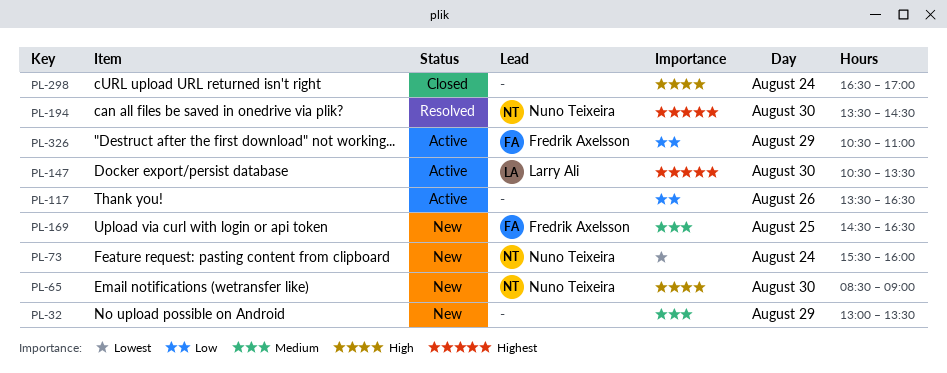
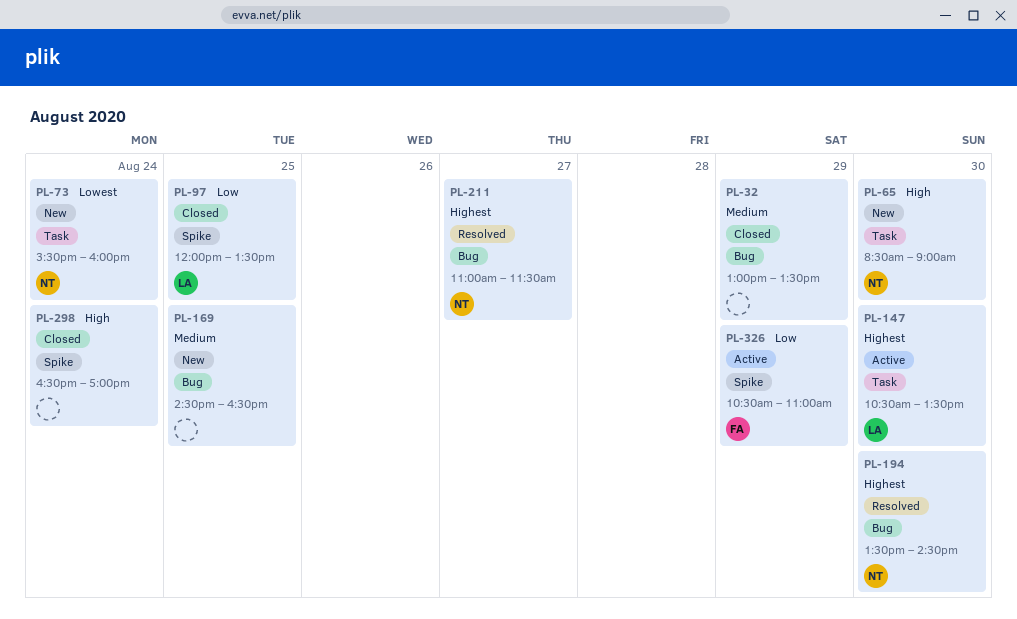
PL-32, status: New -> Closed
PL-97: none -> present
PL-117: present -> none
PL-169, owner: Fredrik Axelsson -> none
PL-211: none -> present

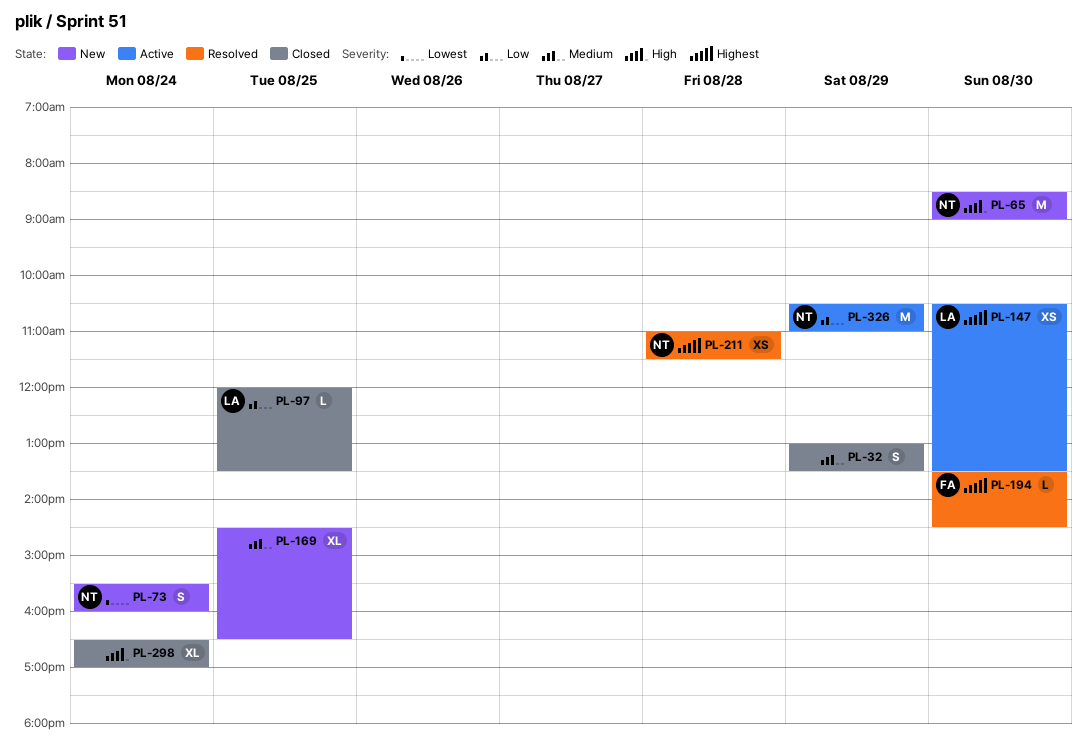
PL-194, owner: NT -> FA
PL-211, day: Aug 27 -> Aug 28
PL-326, owner: FA -> NT

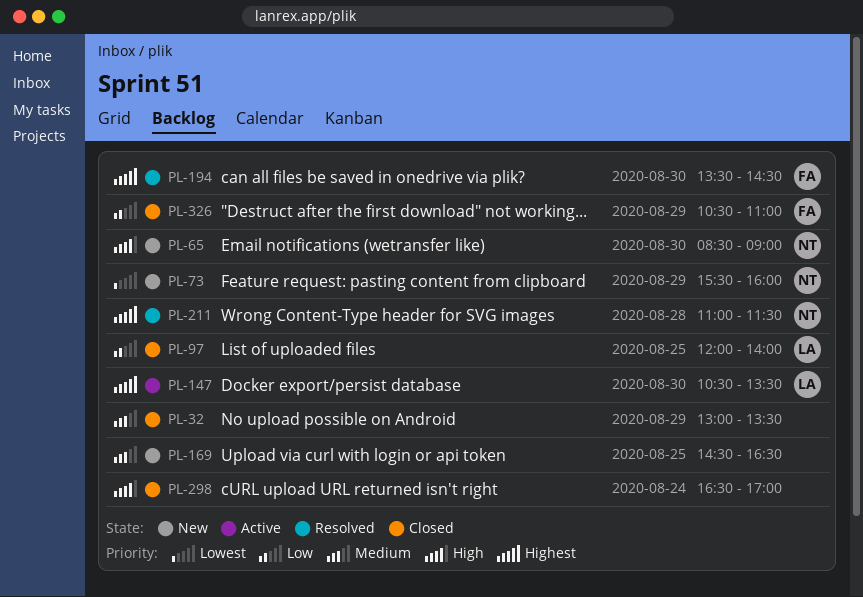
PL-73, day: Aug 24 -> Aug 29
PL-97, ends: 13:30 -> 14:00
PL-326, status: Active -> Closed
PL-326, owner: NT -> FA

